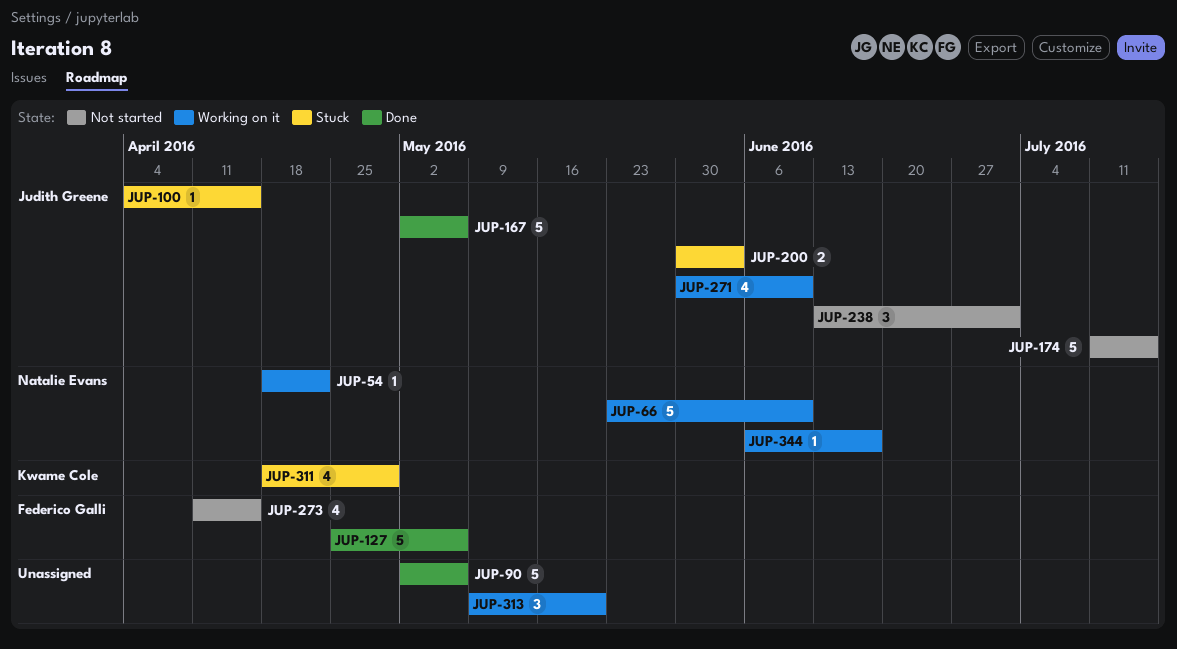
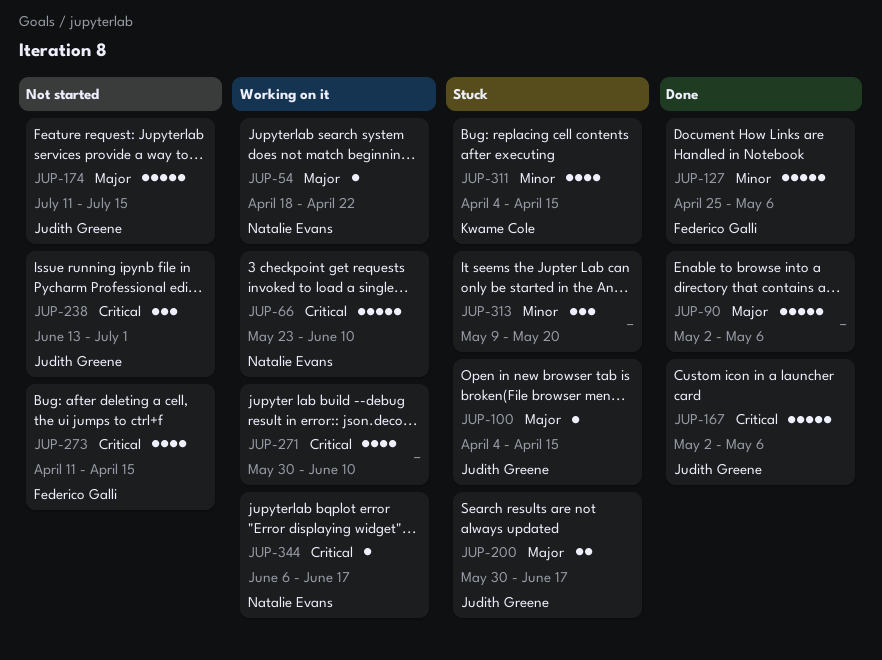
JUP-200, due: Jun 3 -> Jun 17
JUP-271, owner: Judith Greene -> none
JUP-311, start: Apr 18 -> Apr 4
JUP-311, due: Apr 29 -> Apr 15
JUP-313, status: Working on it -> Stuck

